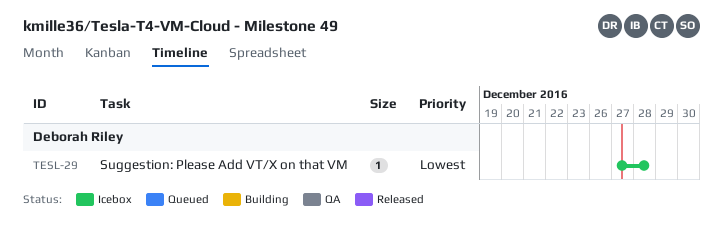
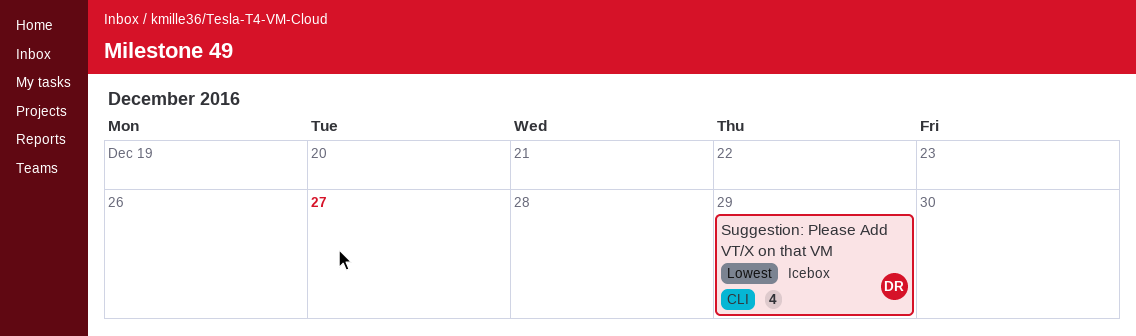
Suggestion: Please Add VT/X on that VM, estimate: 1 -> 4
Suggestion: Please Add VT/X on that VM, due: Dec 28 -> Dec 29

